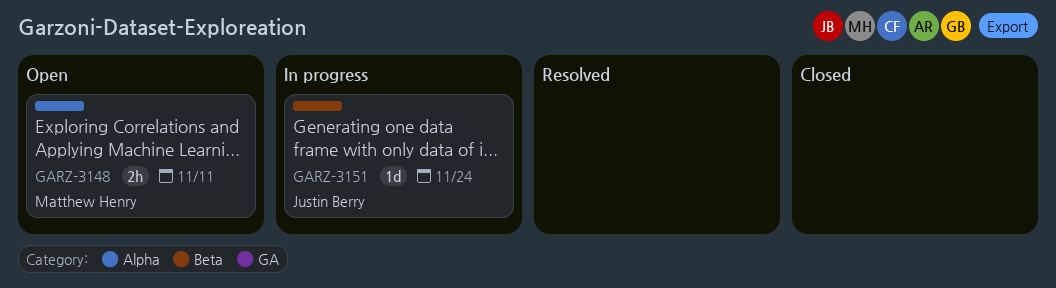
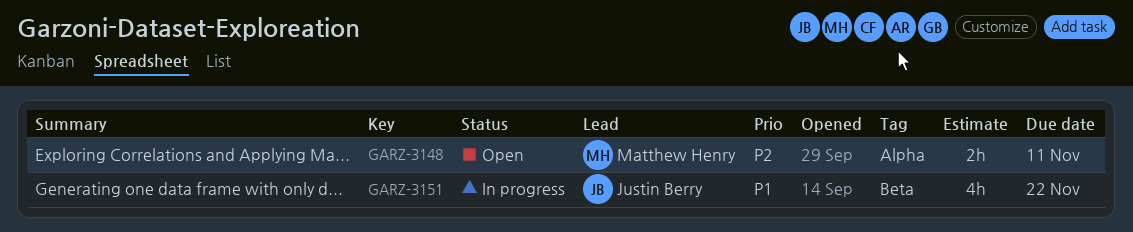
GARZ-3151, estimate: 1d -> 4h
GARZ-3151, due: Nov 24 -> Nov 22

